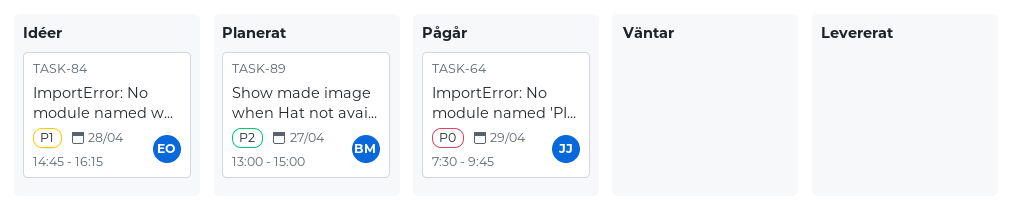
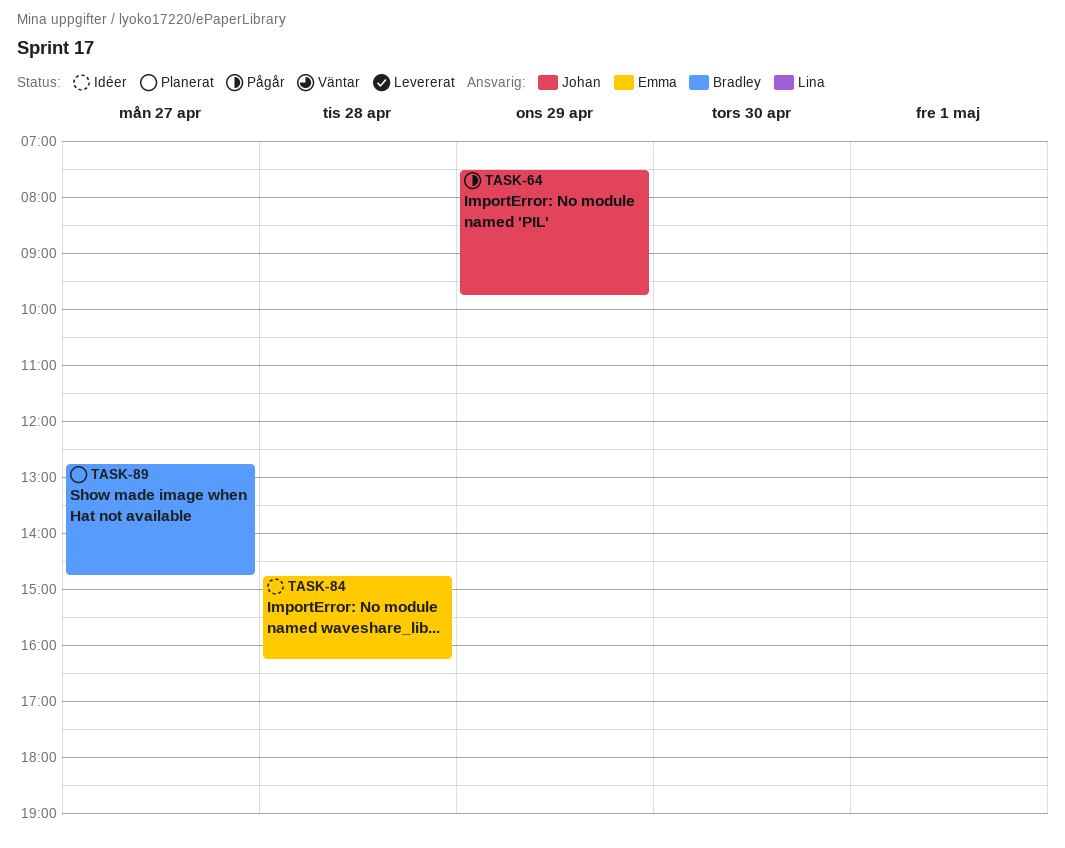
TASK-89, begins: 13:00 -> 12:45
TASK-89, ends: 15:00 -> 14:45

